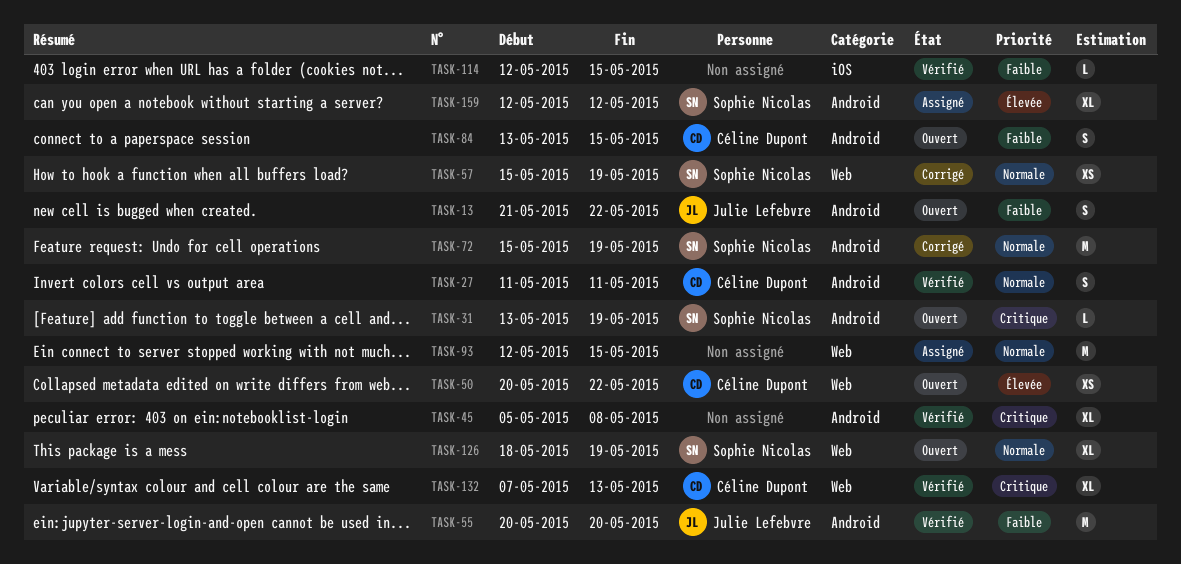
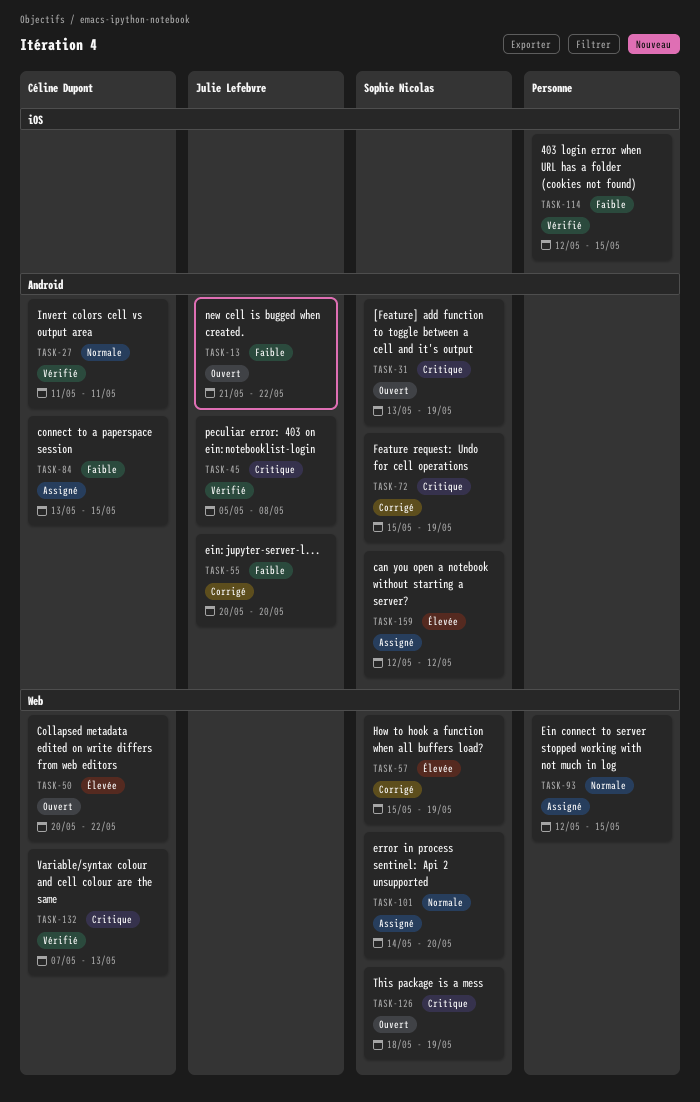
TASK-45, owner: none -> Julie Lefebvre
TASK-55, status: Vérifié -> Corrigé
TASK-57, priority: Normale -> Élevée
TASK-72, priority: Normale -> Critique
TASK-84, status: Ouvert -> Assigné
TASK-101: none -> present
TASK-126, priority: Normale -> Critique

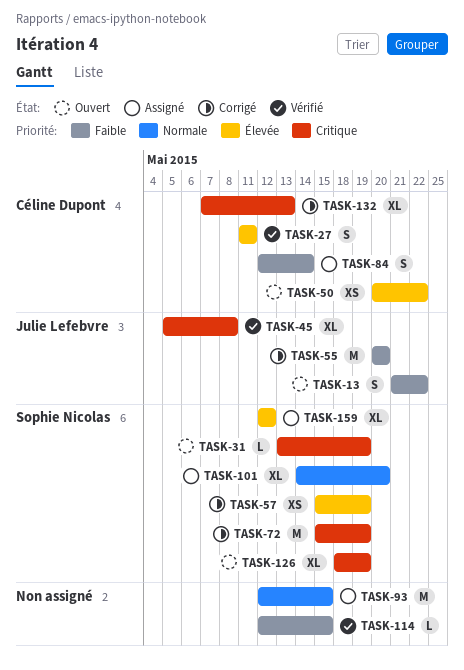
TASK-27, priority: Normale -> Élevée
TASK-84, start: May 13 -> May 12
TASK-84, due: May 15 -> May 14
TASK-132, status: Vérifié -> Corrigé

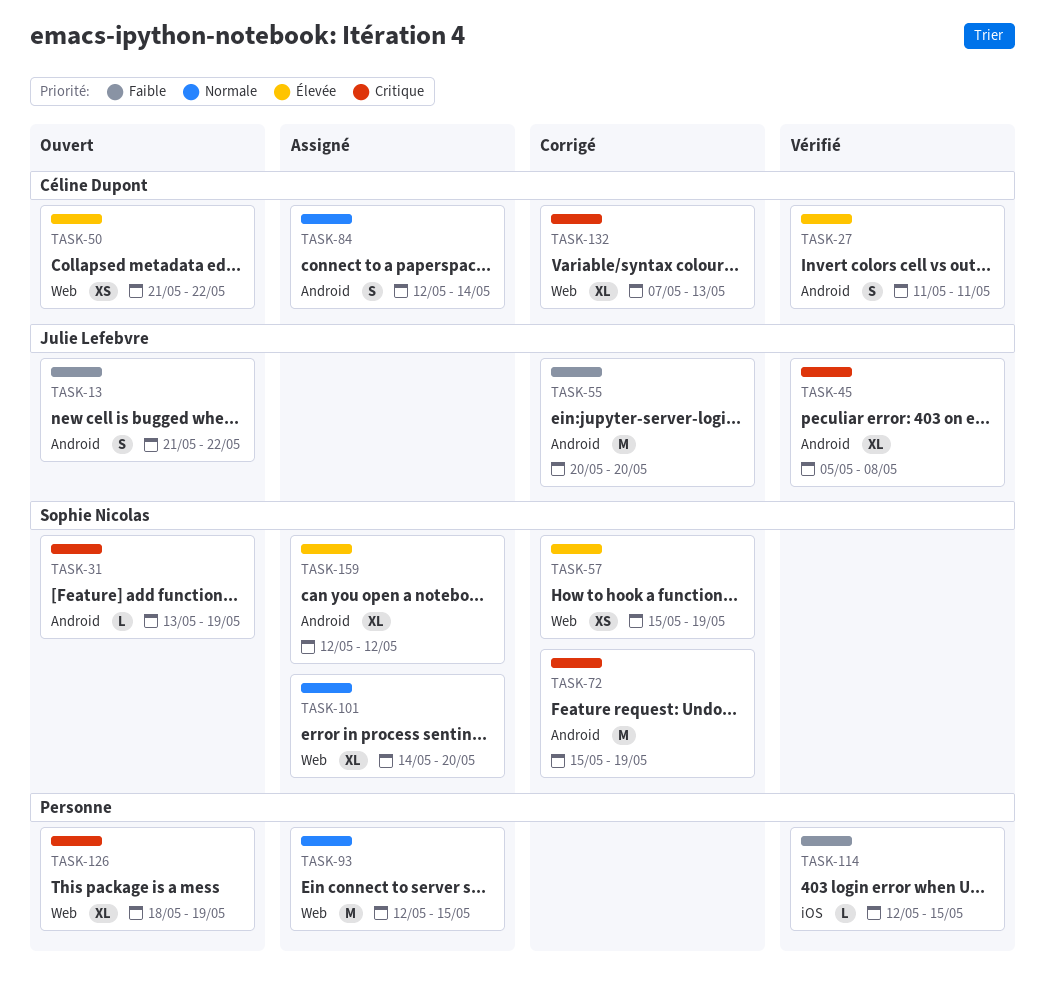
TASK-50, start: May 20 -> May 21
TASK-84, priority: Faible -> Normale
TASK-126, owner: Sophie Nicolas -> none

